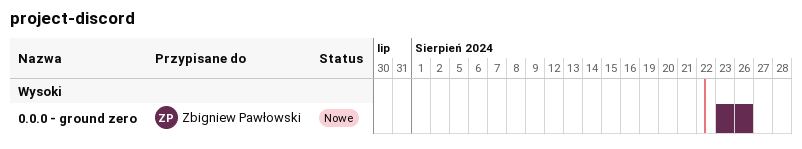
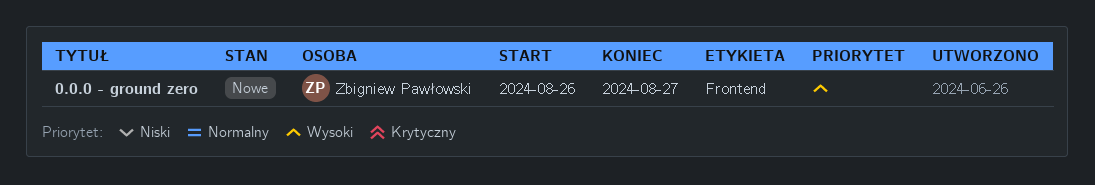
0.0.0 - ground zero, start: Aug 23 -> Aug 26
0.0.0 - ground zero, due: Aug 26 -> Aug 27

